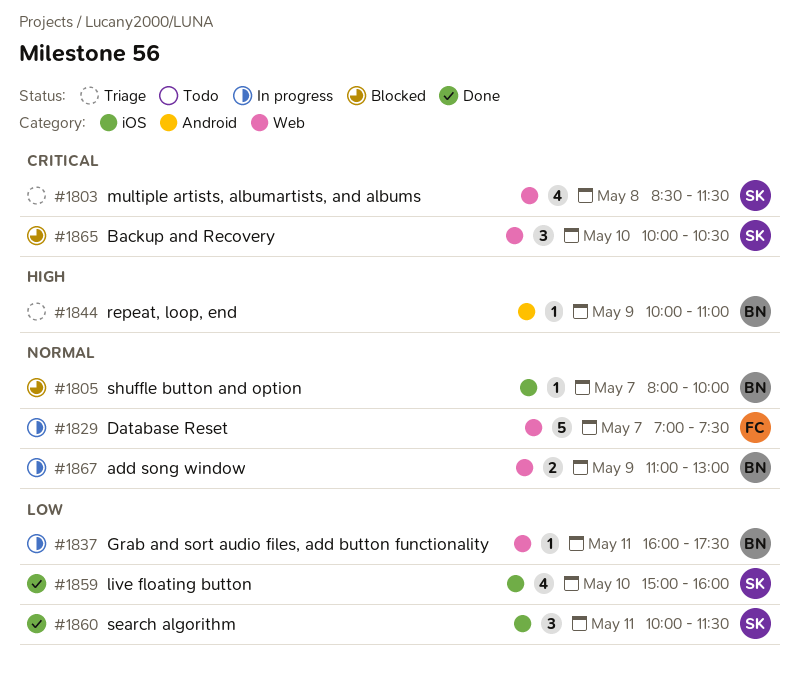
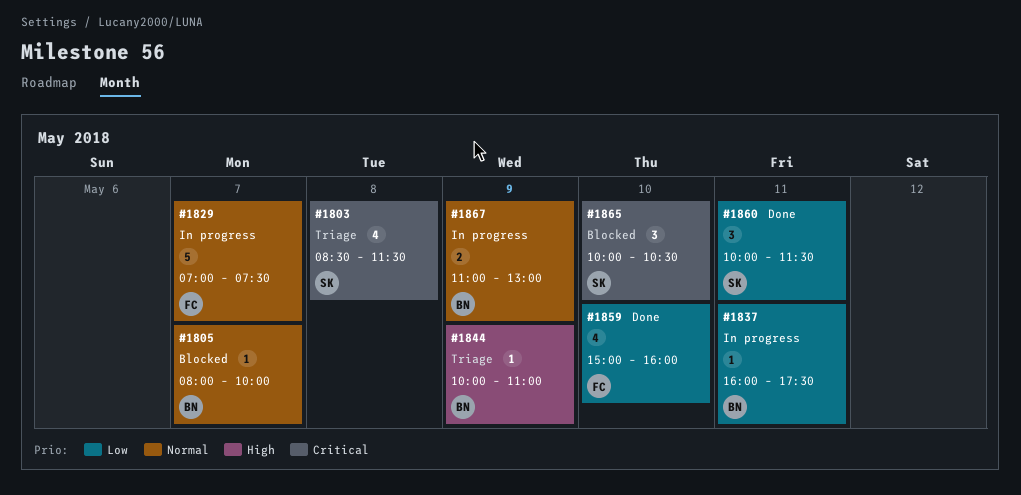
#1859, owner: SK -> FC

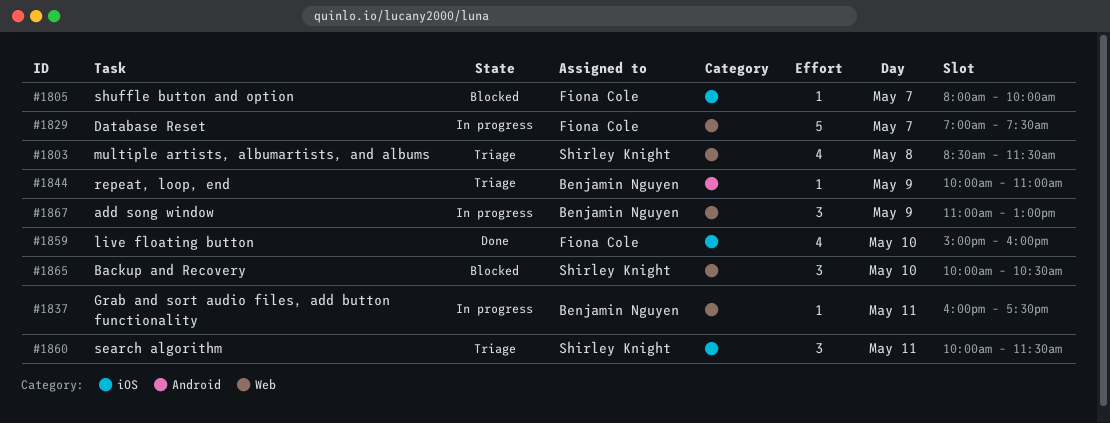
#1805, owner: Benjamin Nguyen -> Fiona Cole
#1860, status: Done -> Triage
#1867, estimate: 2 -> 3

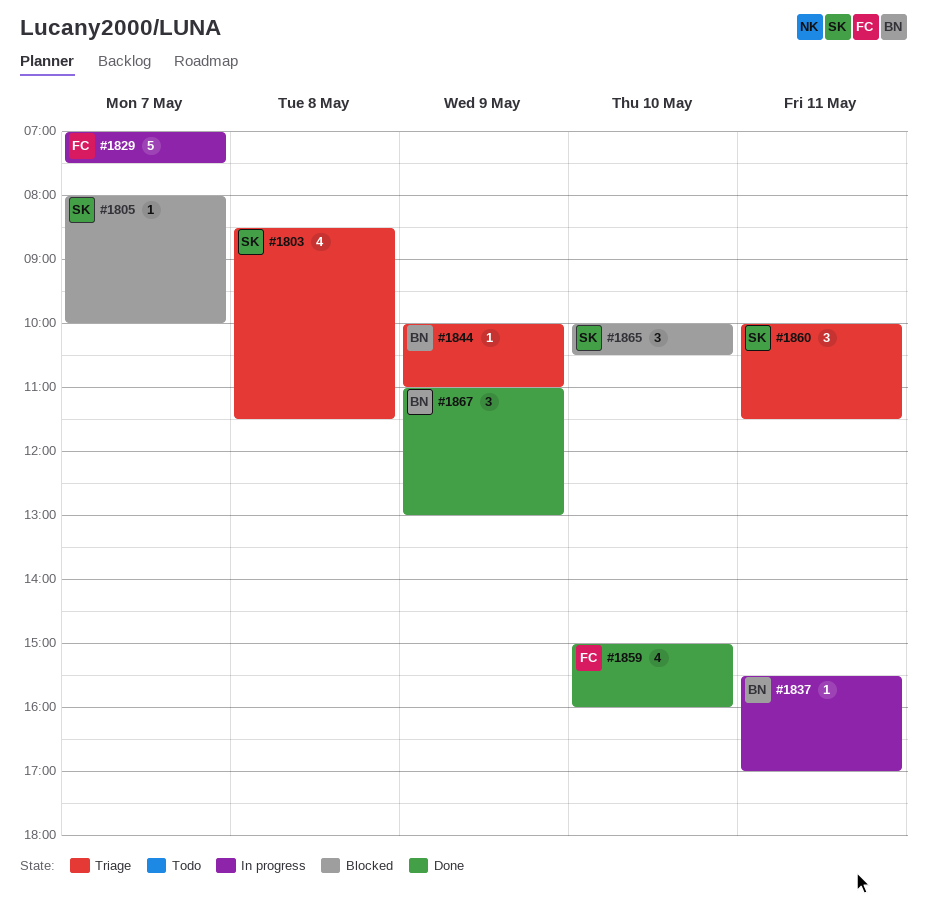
#1805, owner: Fiona Cole -> Shirley Knight
#1837, begins: 16:00 -> 15:30
#1837, ends: 17:30 -> 17:00
#1867, status: In progress -> Done

